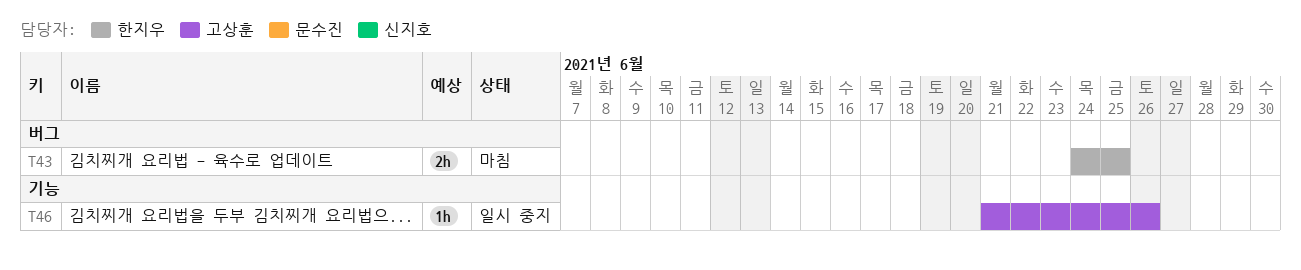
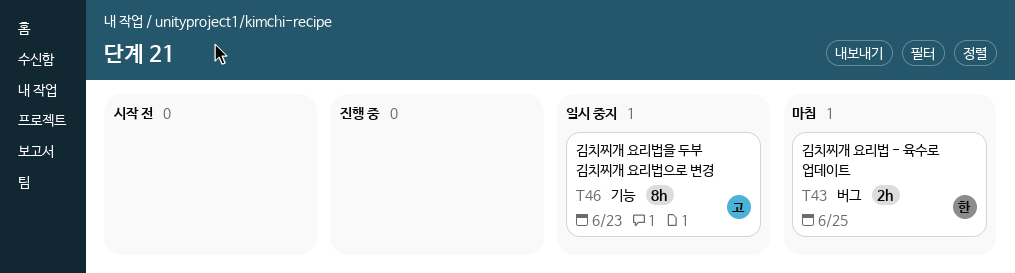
T46, estimate: 1h -> 8h
T46, due: Jun 26 -> Jun 23

